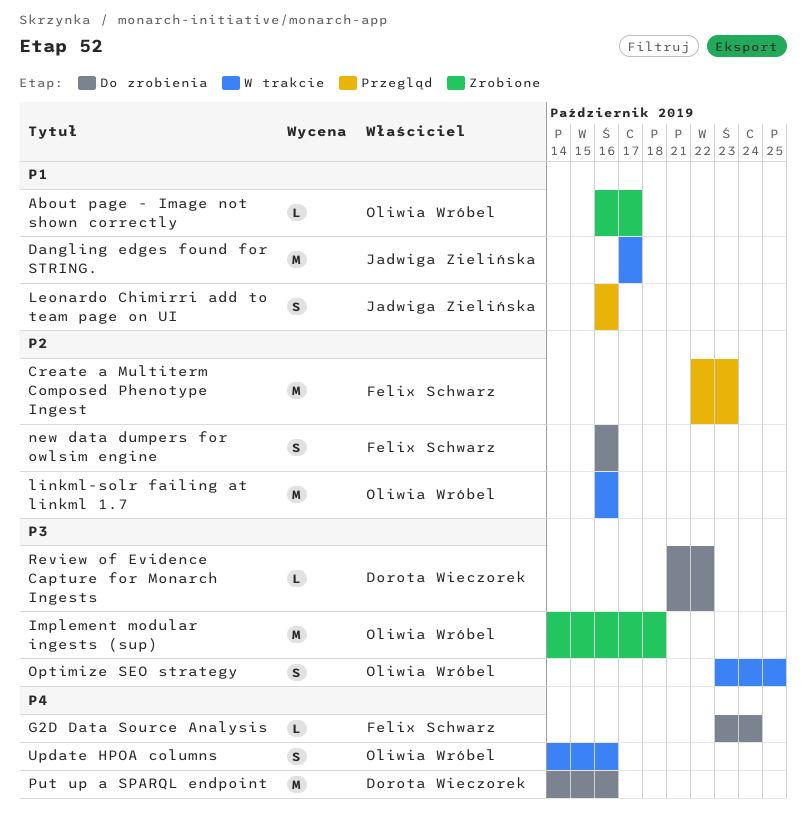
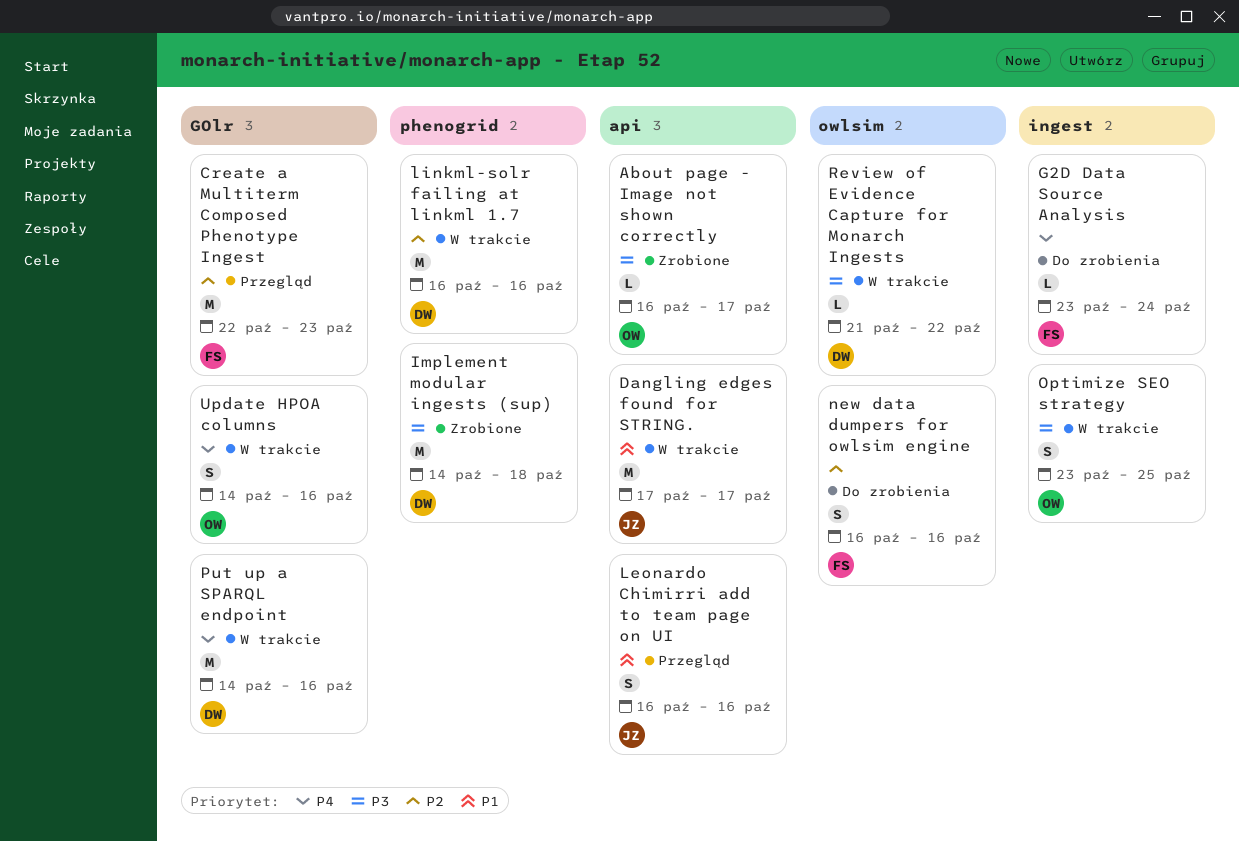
About page - Image not shown correctly, priority: P1 -> P3
Implement modular ingests (sup), owner: Oliwia Wróbel -> Dorota Wieczorek
linkml-solr failing at linkml 1.7, owner: Oliwia Wróbel -> Dorota Wieczorek
Put up a SPARQL endpoint, status: Do zrobienia -> W trakcie
Review of Evidence Capture for Monarch Ingests, status: Do zrobienia -> W trakcie

